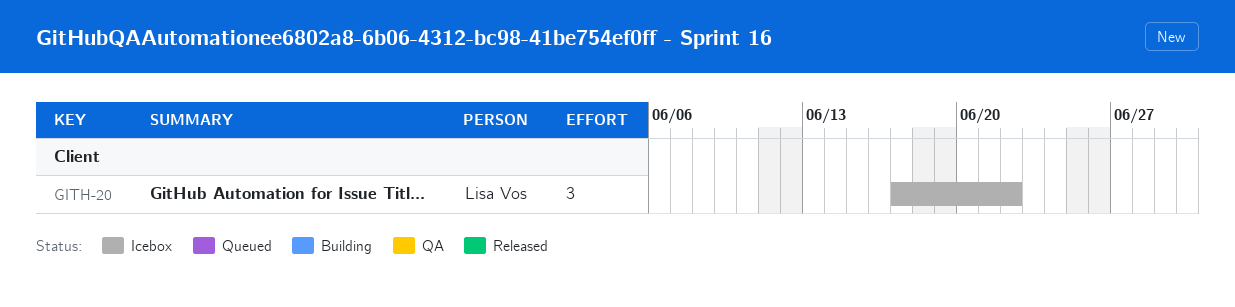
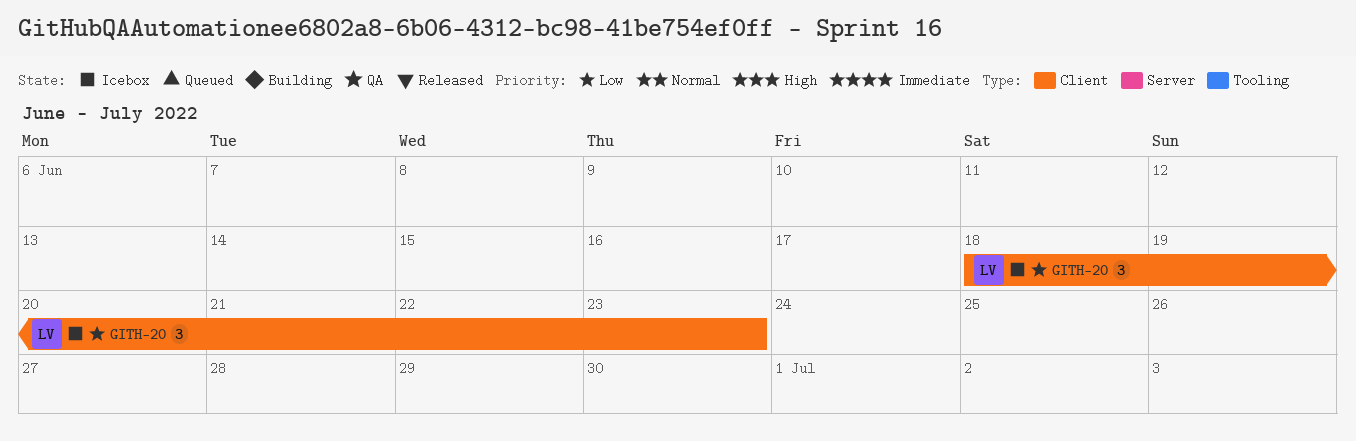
GITH-20, start: Jun 17 -> Jun 18
GITH-20, due: Jun 22 -> Jun 23

